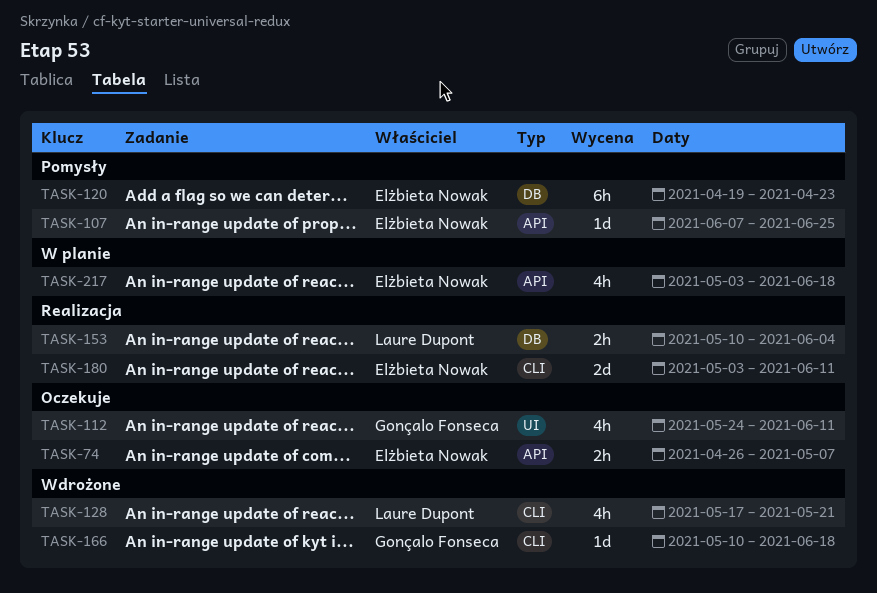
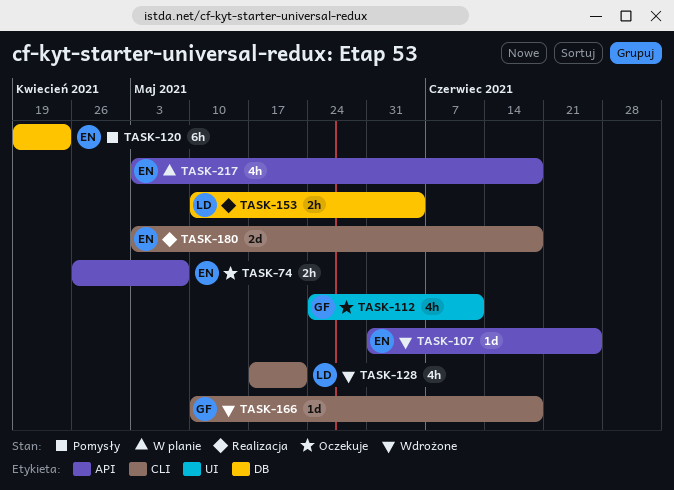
TASK-107, status: Pomysły -> Wdrożone
TASK-107, start: Jun 7 -> May 31
TASK-180, due: Jun 11 -> Jun 18

